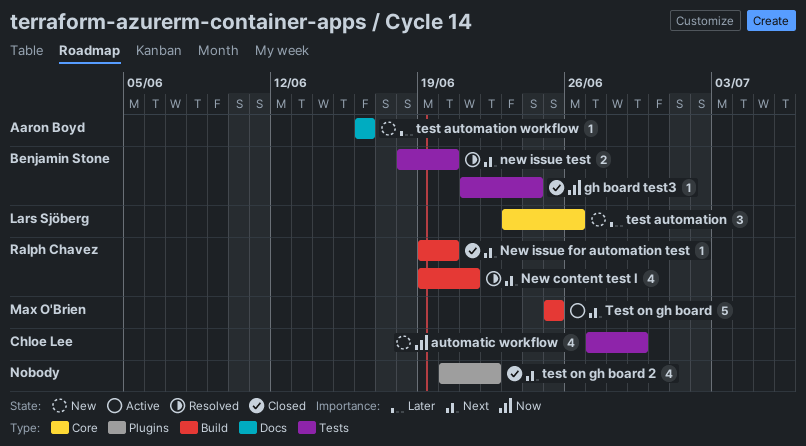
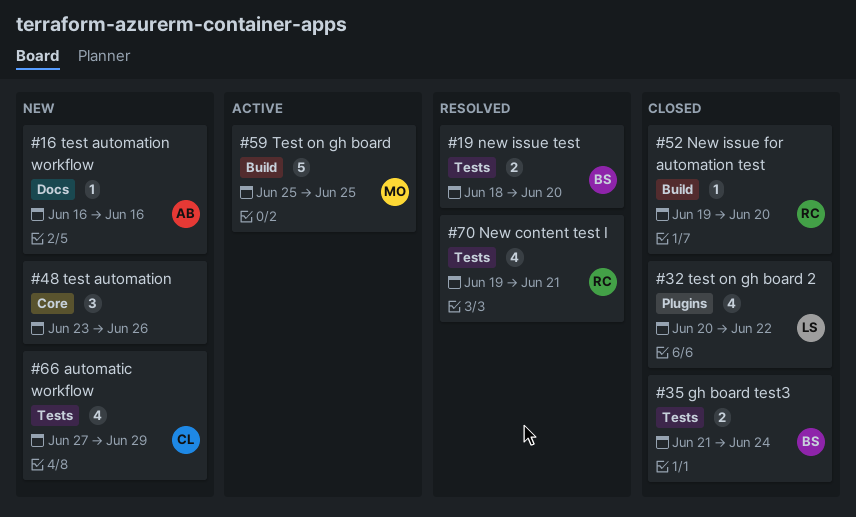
gh board test3, estimate: 1 -> 2
New content test I, label: Build -> Tests
test automation, owner: Lars Sjöberg -> none
test on gh board 2, owner: none -> Lars Sjöberg

